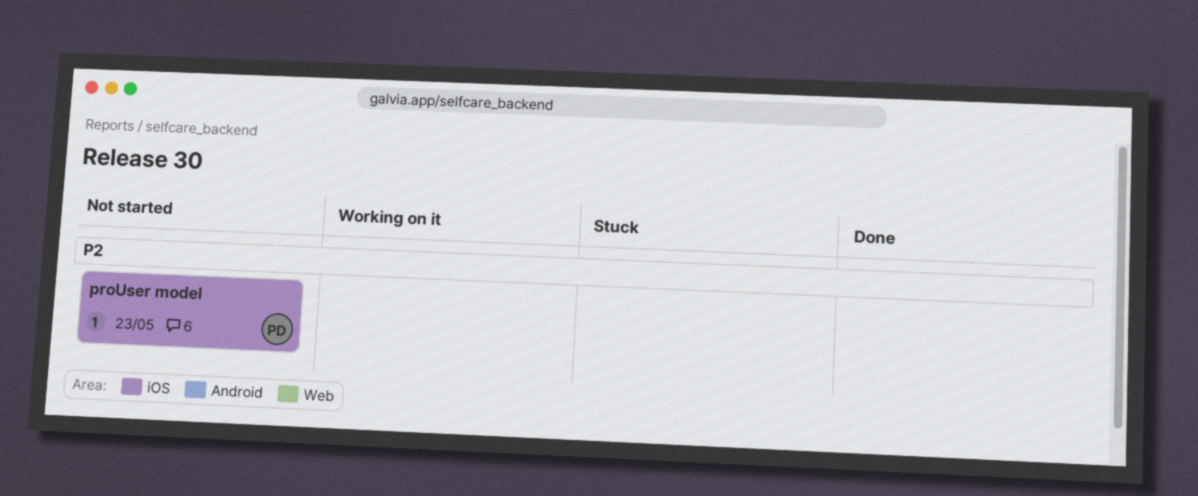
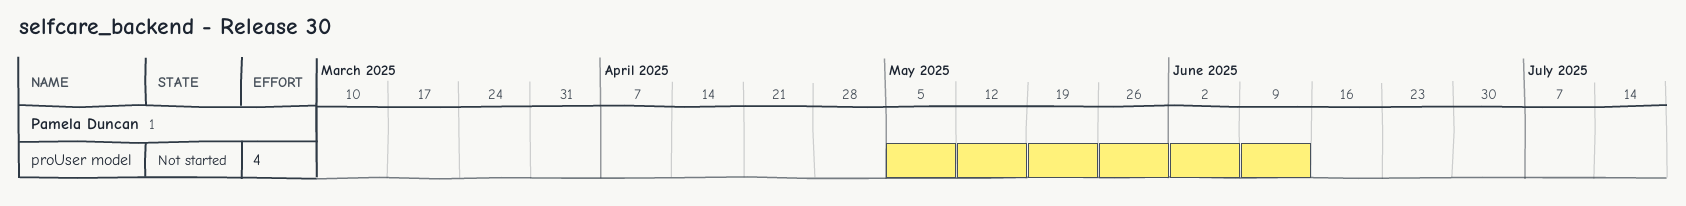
proUser model, estimate: 1 -> 4
proUser model, due: May 23 -> Jun 13

